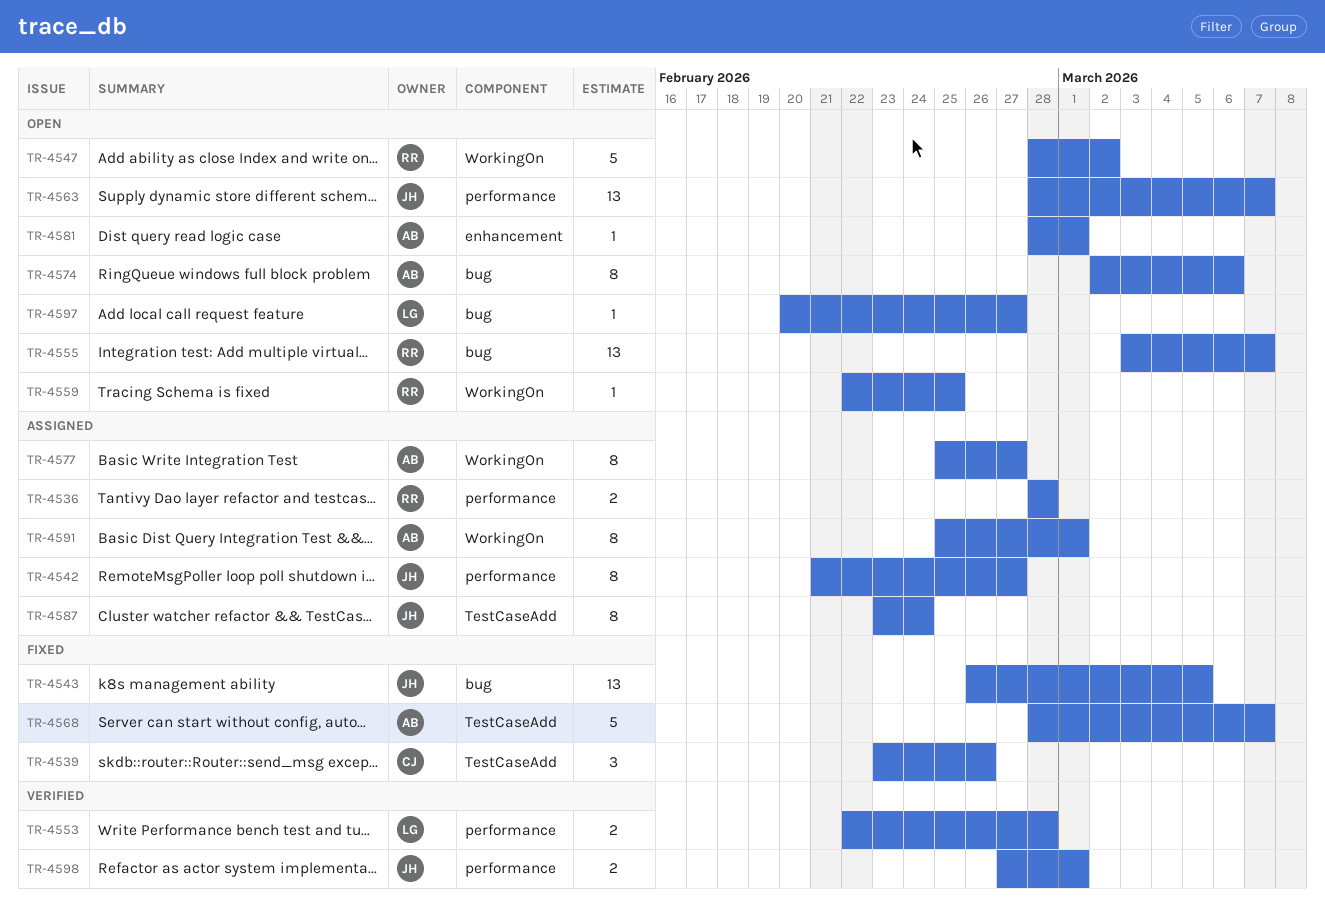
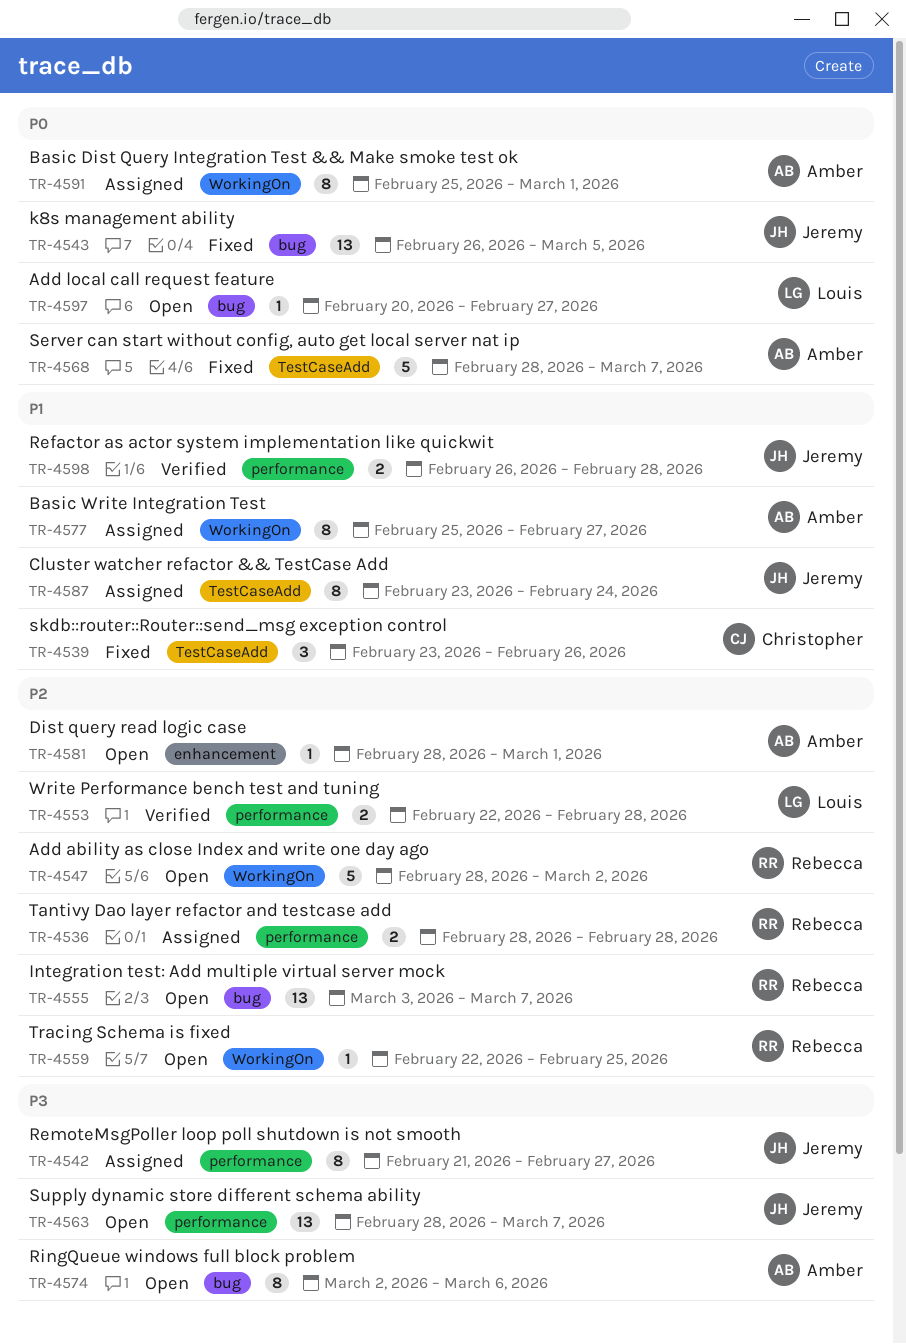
TR-4598, start: Feb 27 -> Feb 26
TR-4598, due: Mar 1 -> Feb 28

